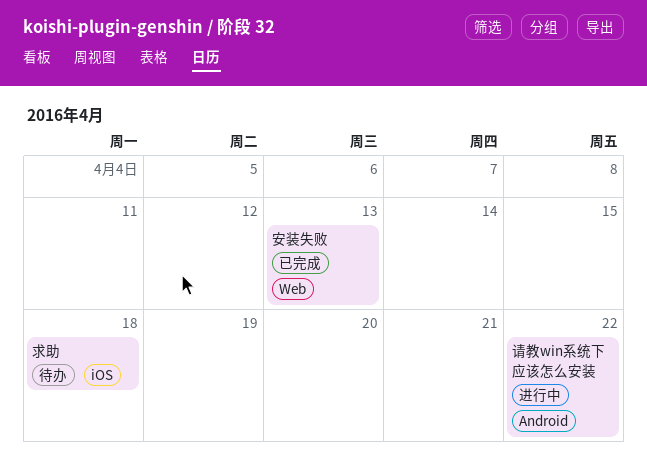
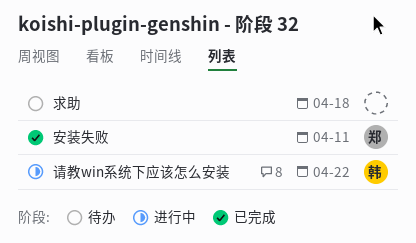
安装失败, due: Apr 13 -> Apr 11

